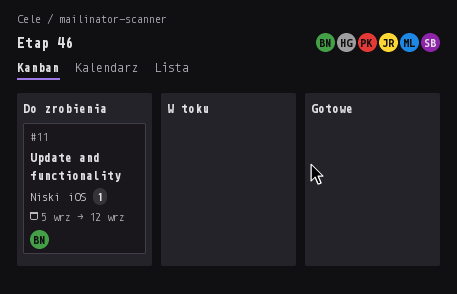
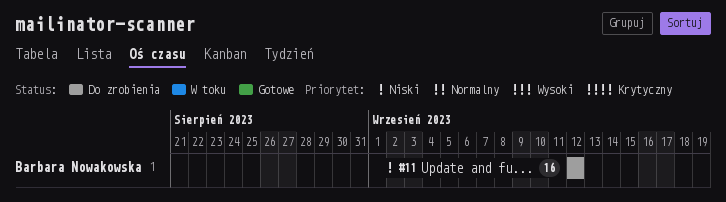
#11, estimate: 1 -> 16
#11, start: Sep 5 -> Sep 12

